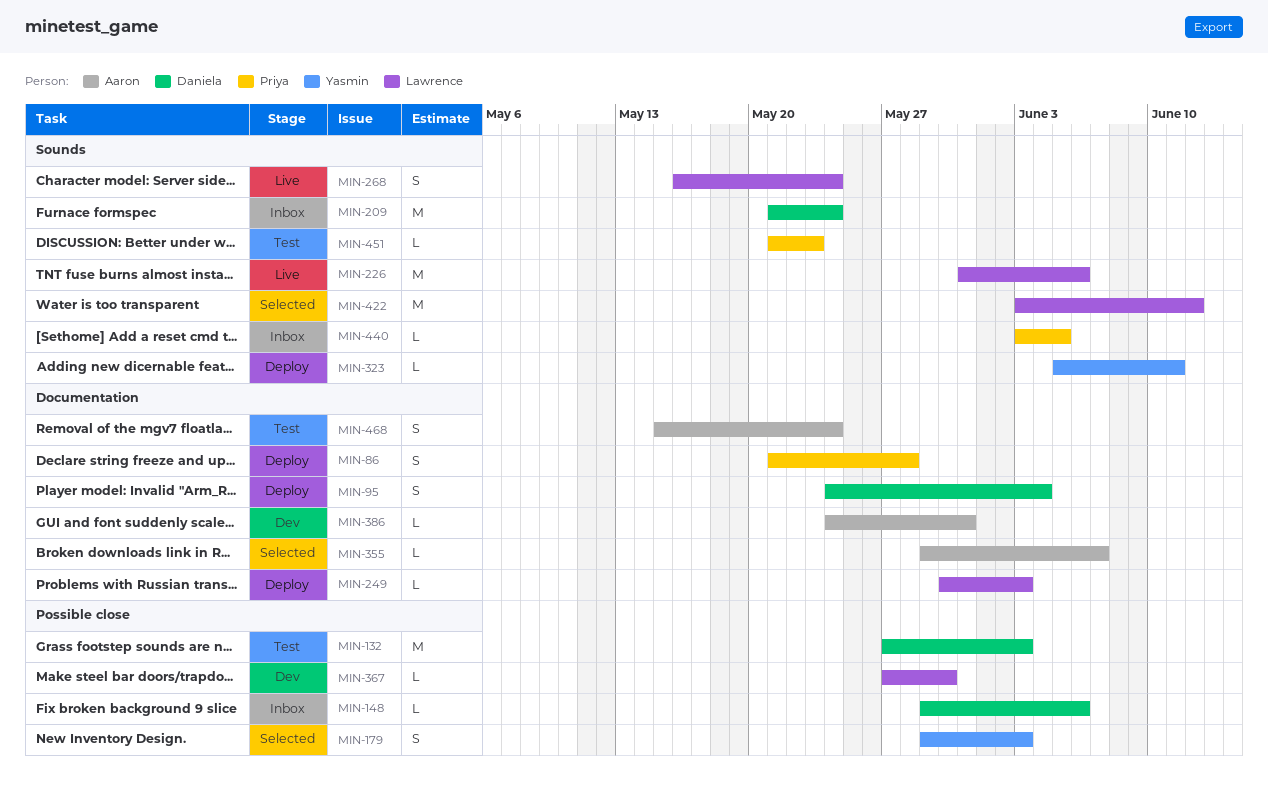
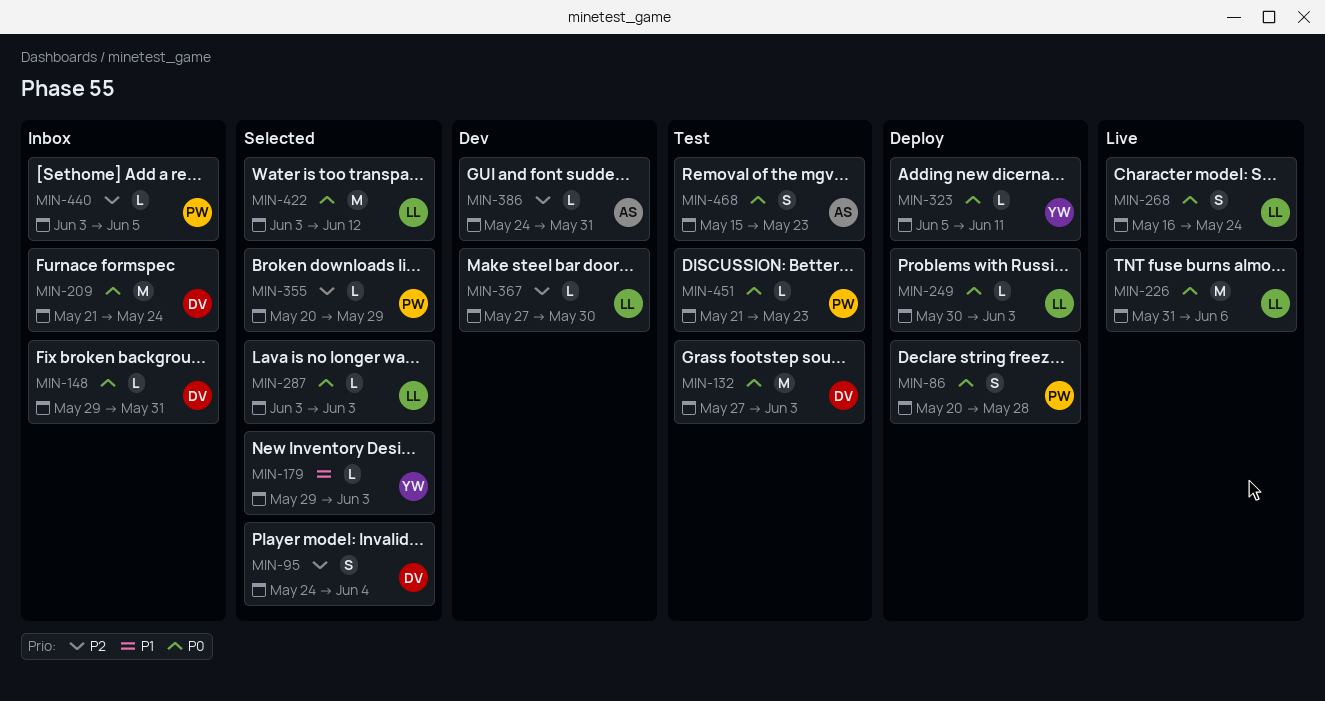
MIN-86, start: May 21 -> May 20
MIN-95, status: Deploy -> Selected
MIN-148, due: Jun 6 -> May 31
MIN-179, estimate: S -> L
MIN-287: none -> present
MIN-355, owner: Aaron -> Priya
MIN-355, start: May 29 -> May 20
MIN-355, due: Jun 7 -> May 29
MIN-468, due: May 24 -> May 23

